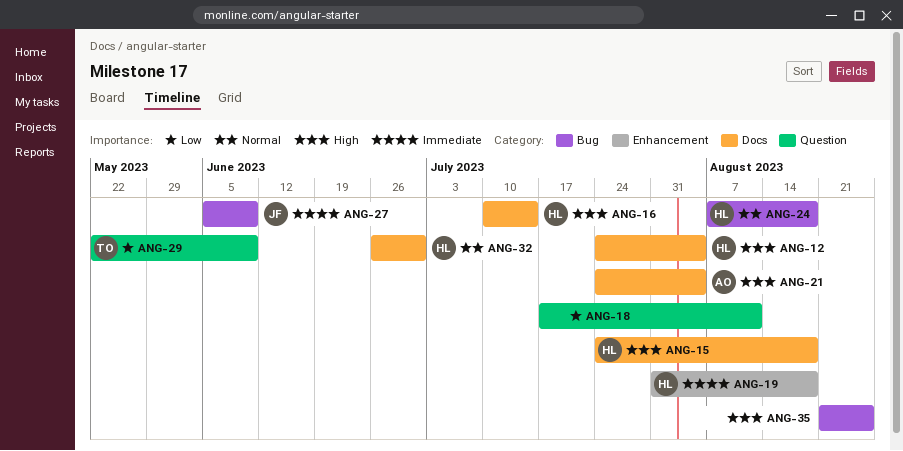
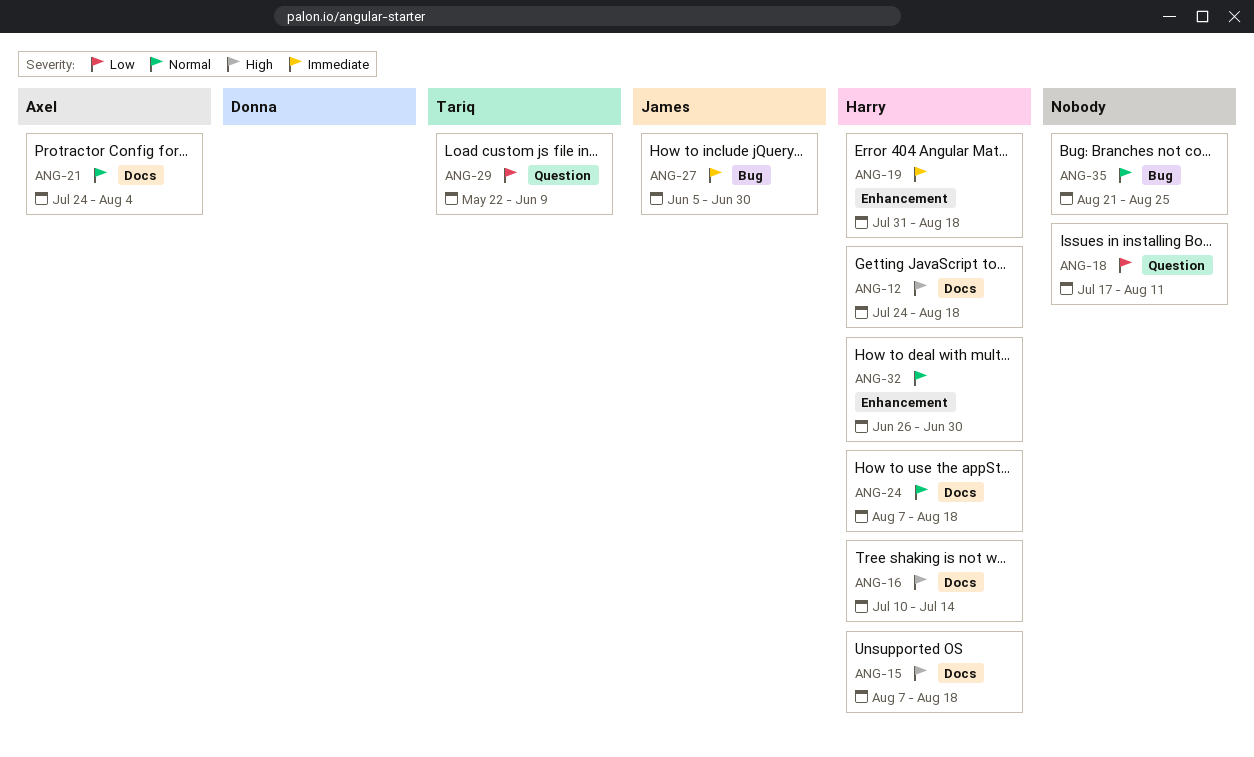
ANG-12, due: Aug 4 -> Aug 18
ANG-15, start: Jul 24 -> Aug 7
ANG-21, priority: High -> Normal
ANG-24, label: Bug -> Docs
ANG-27, due: Jun 9 -> Jun 30
ANG-32, label: Docs -> Enhancement
ANG-35, priority: High -> Normal

